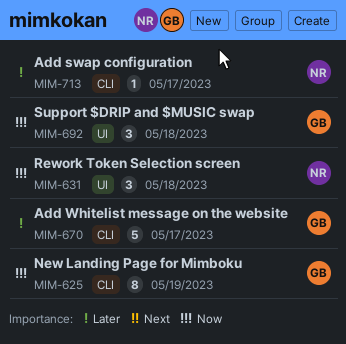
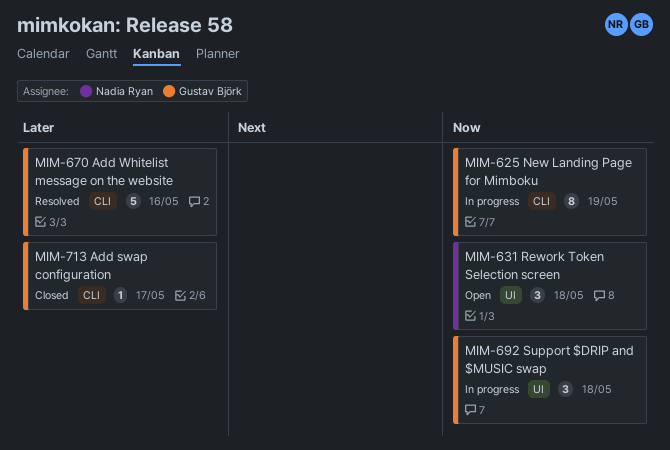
MIM-670, due: May 17 -> May 16
MIM-713, owner: Nadia Ryan -> Gustav Björk

